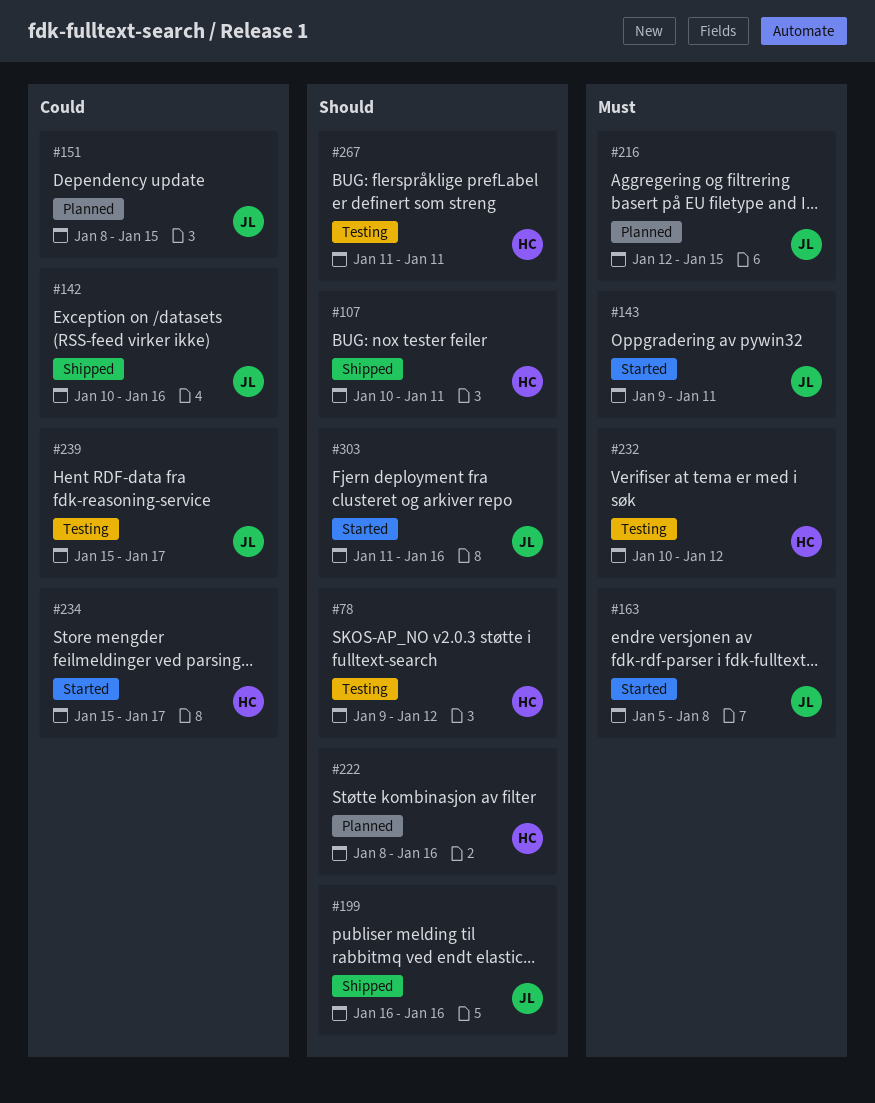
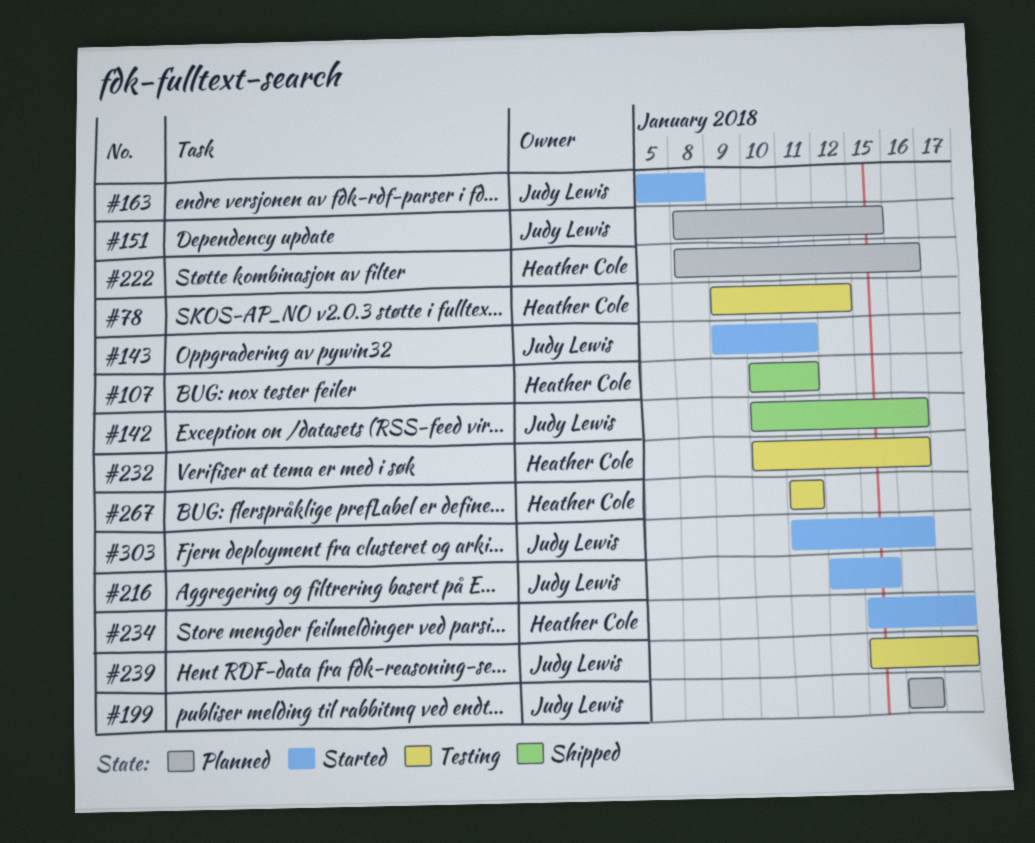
#199, status: Shipped -> Planned
#216, status: Planned -> Started
#232, due: Jan 12 -> Jan 16

